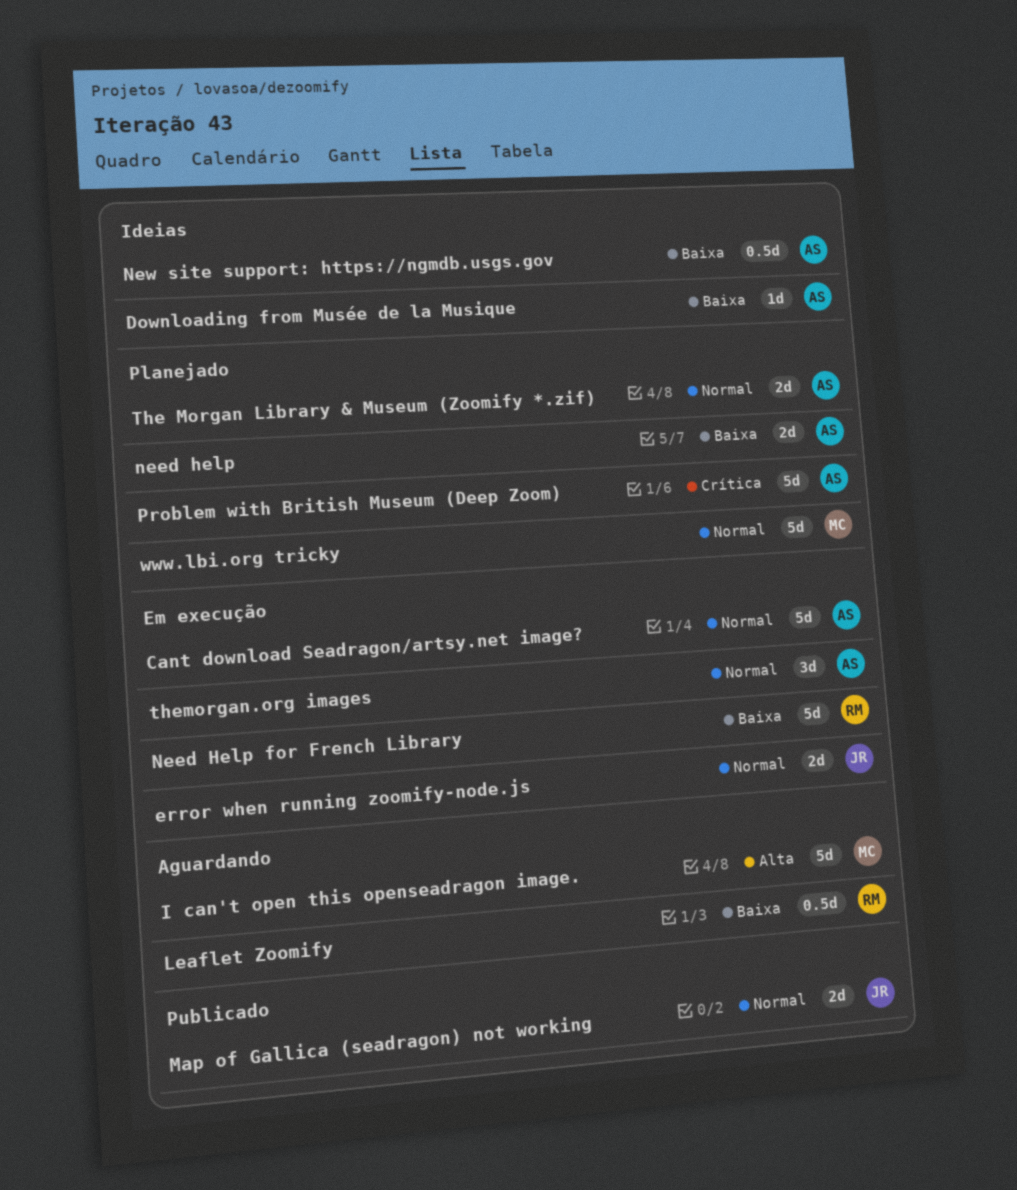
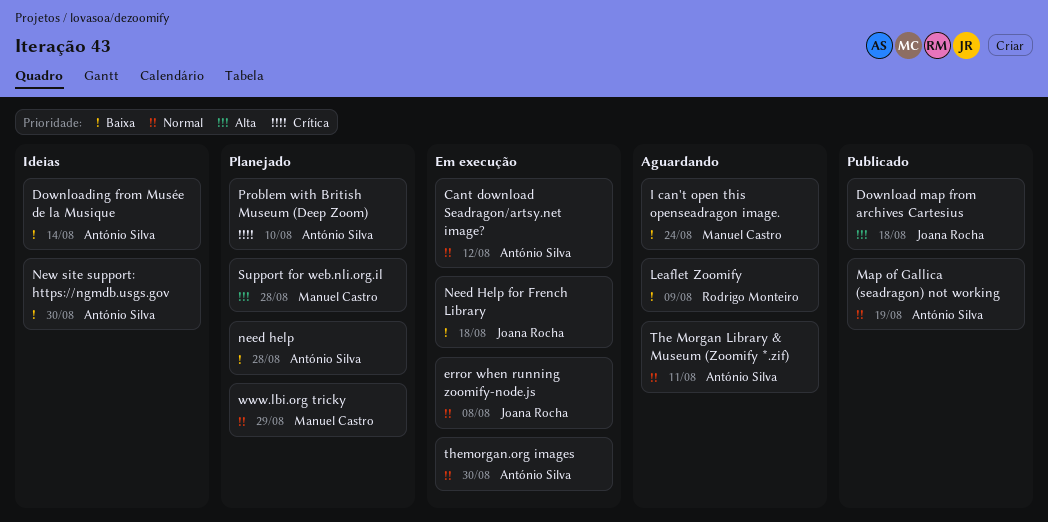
Download map from archives Cartesius: none -> present
I can't open this openseadragon image., priority: Alta -> Baixa
Map of Gallica (seadragon) not working, owner: Joana Rocha -> António Silva
Need Help for French Library, owner: Rodrigo Monteiro -> Joana Rocha
Support for web.nli.org.il: none -> present
The Morgan Library & Museum (Zoomify *.zif), status: Planejado -> Aguardando

